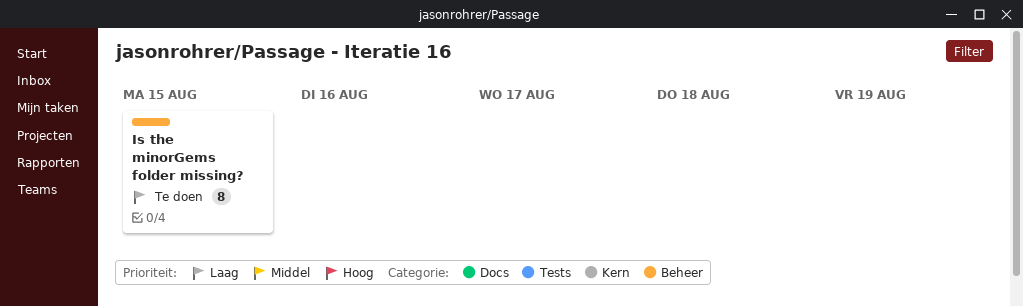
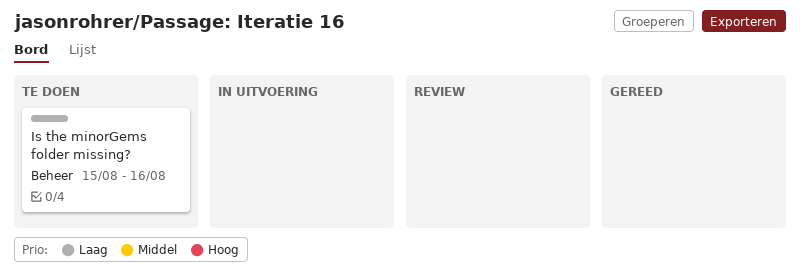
Is the minorGems folder missing?, due: Aug 15 -> Aug 16

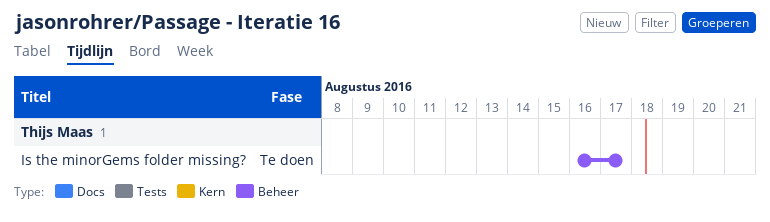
Is the minorGems folder missing?, start: Aug 15 -> Aug 16
Is the minorGems folder missing?, due: Aug 16 -> Aug 17

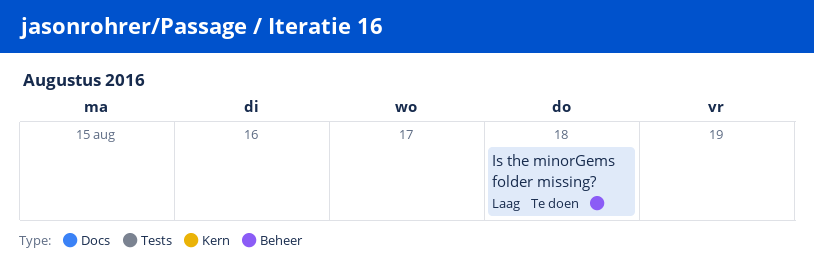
Is the minorGems folder missing?, due: Aug 17 -> Aug 18

